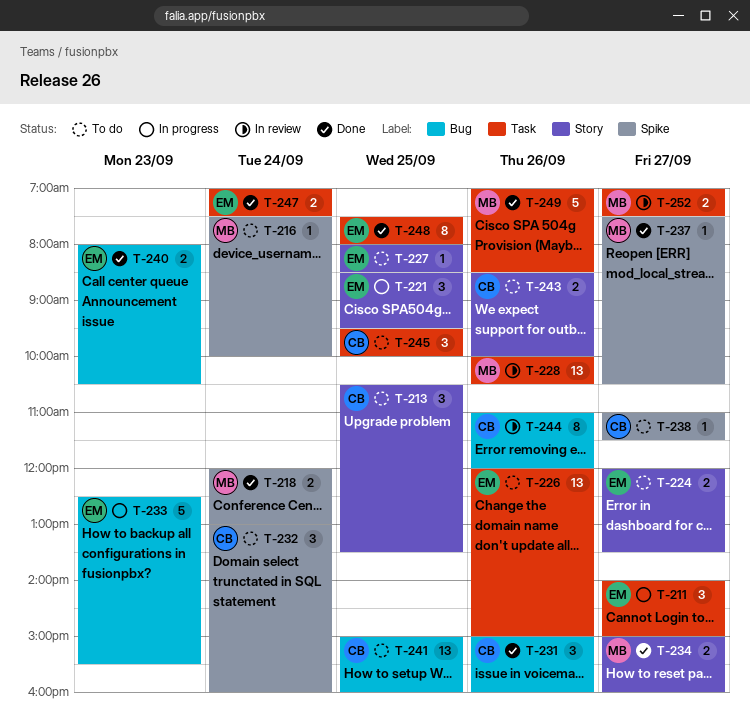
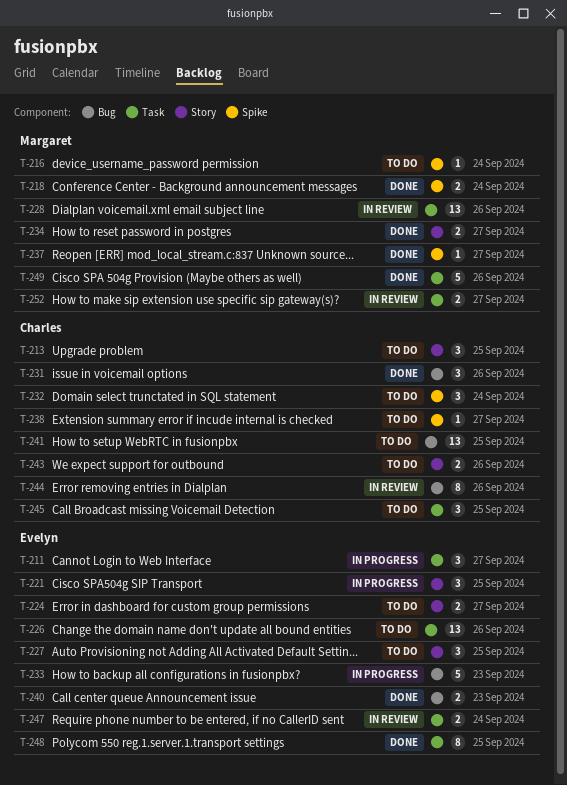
T-227, estimate: 1 -> 3
T-247, status: Done -> In review

